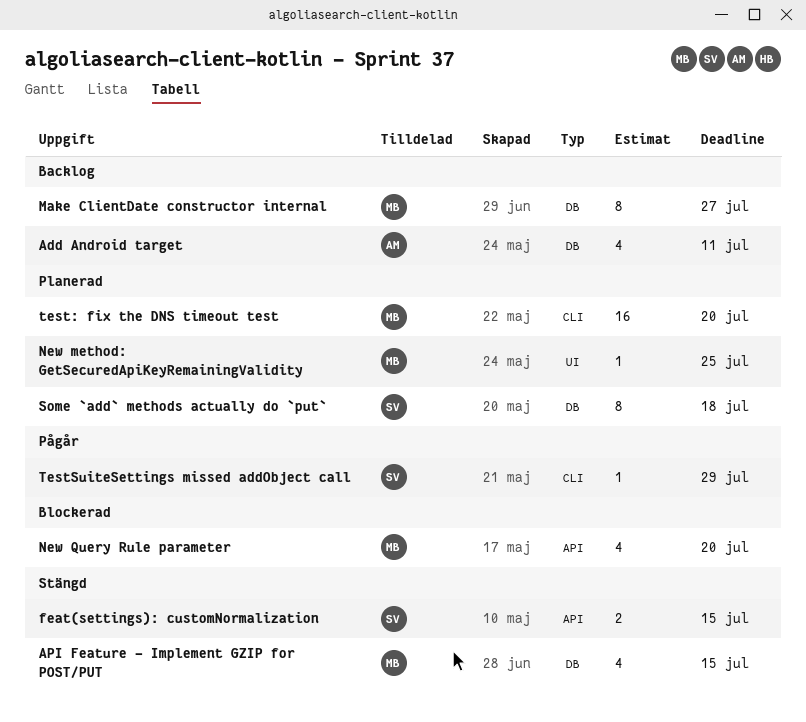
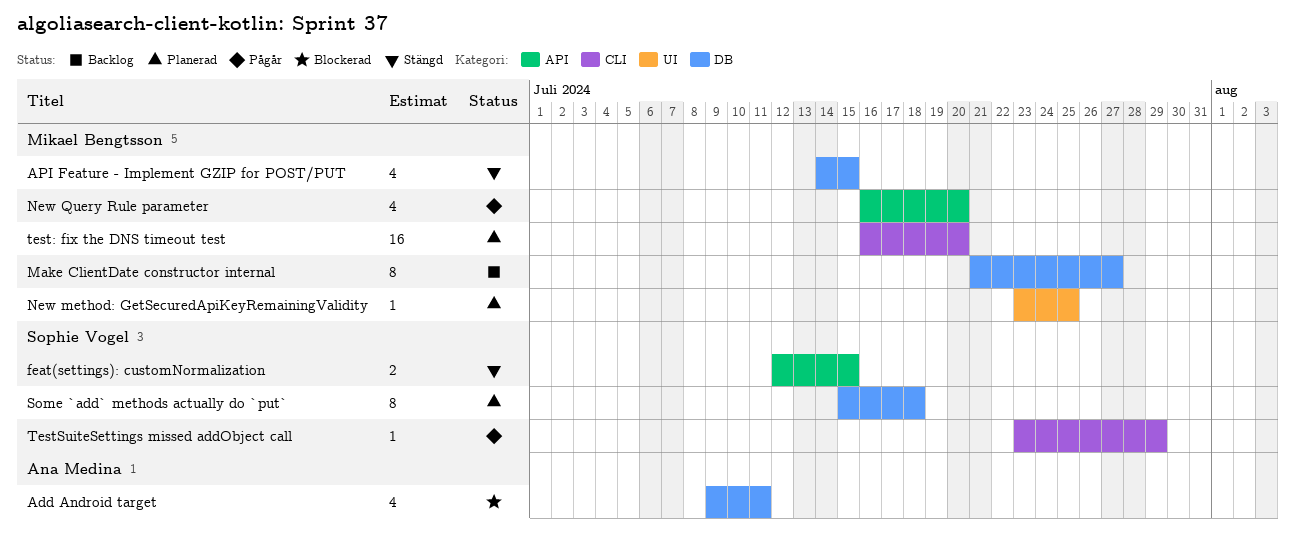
Add Android target, status: Backlog -> Blockerad
New Query Rule parameter, status: Blockerad -> Pågår

